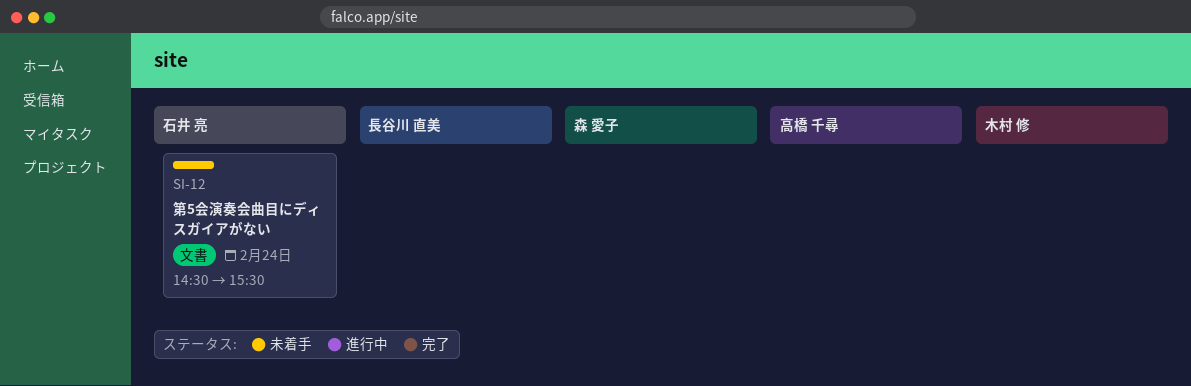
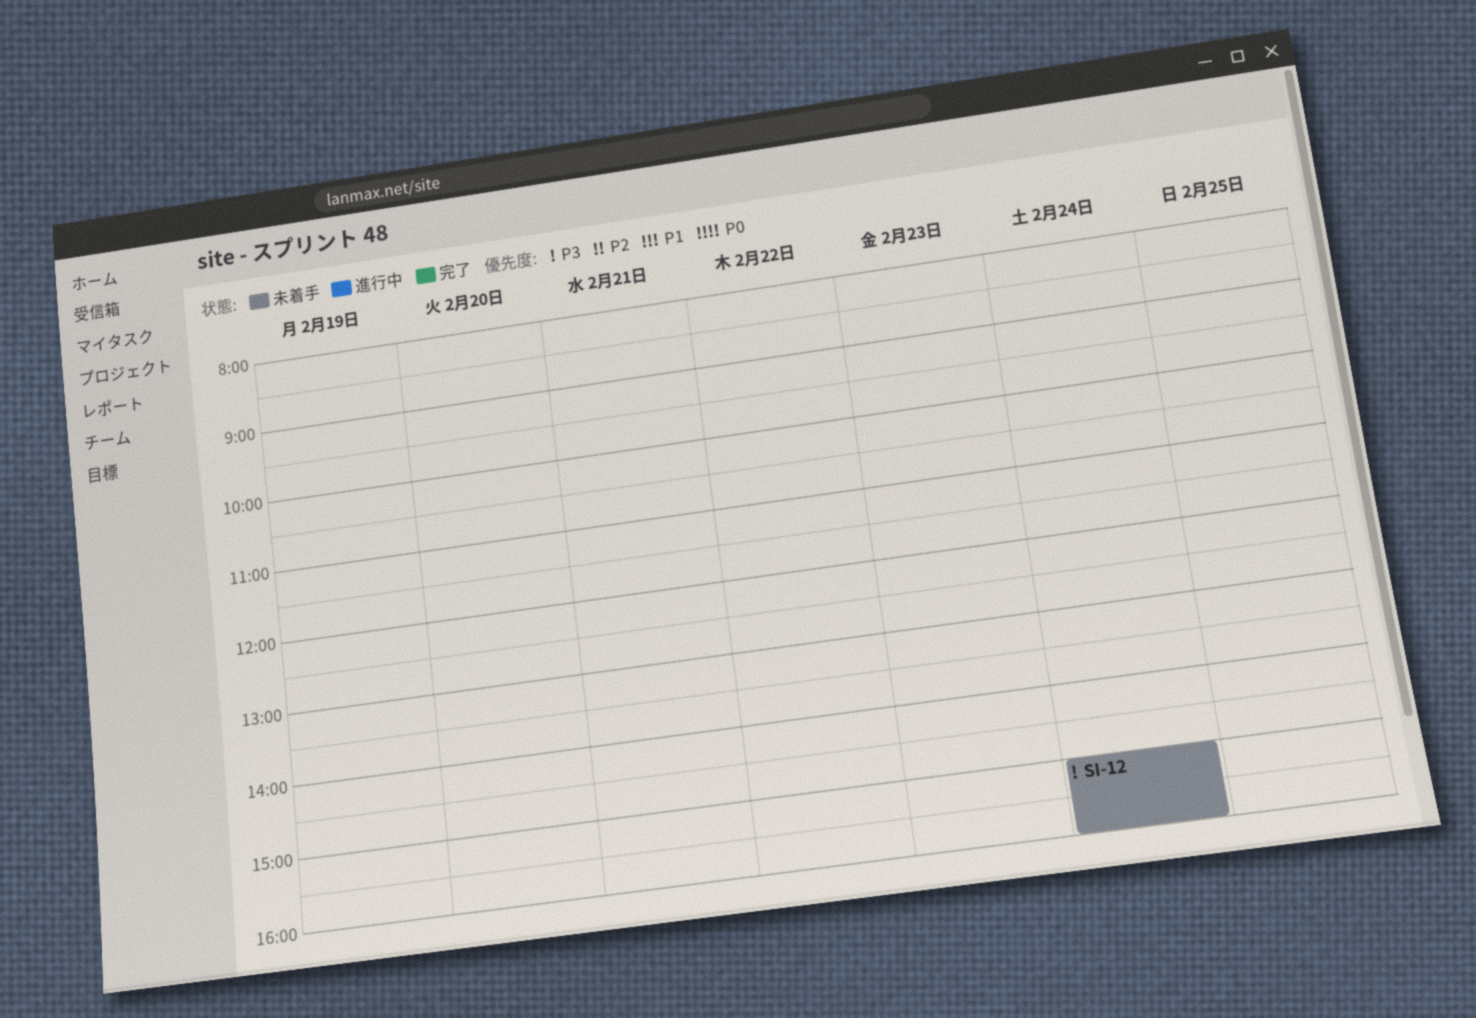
SI-12, begins: 14:30 -> 15:00
SI-12, ends: 15:30 -> 16:00

